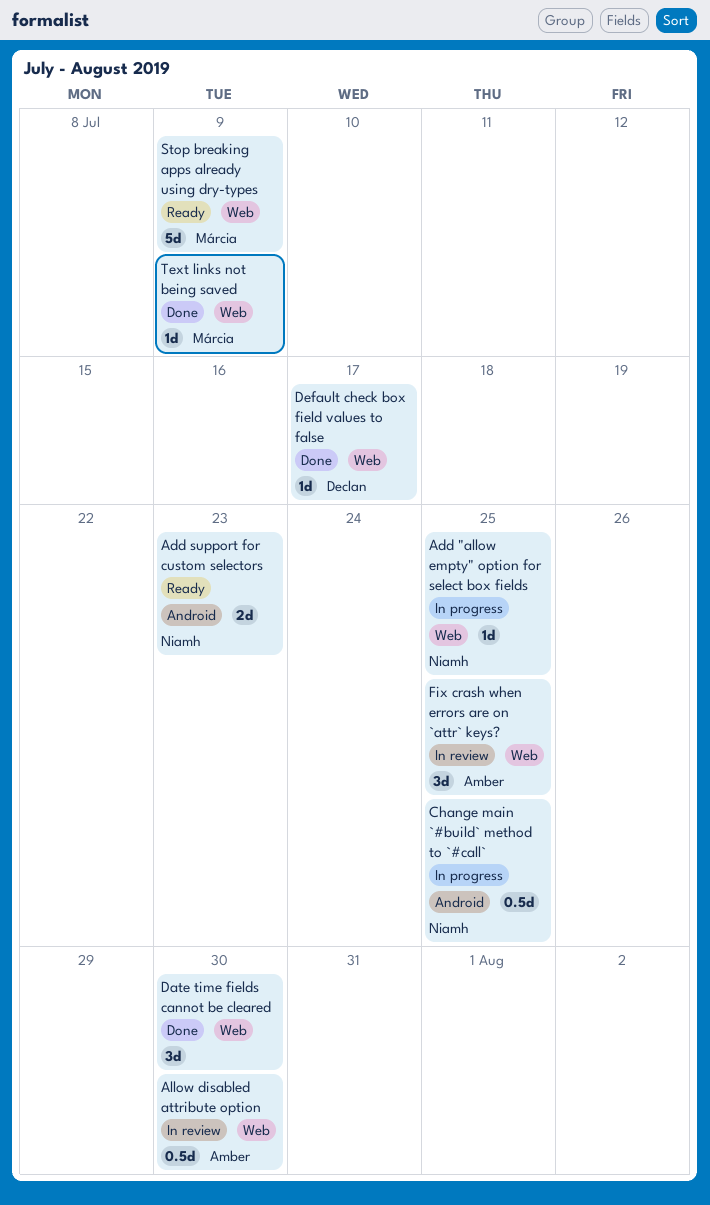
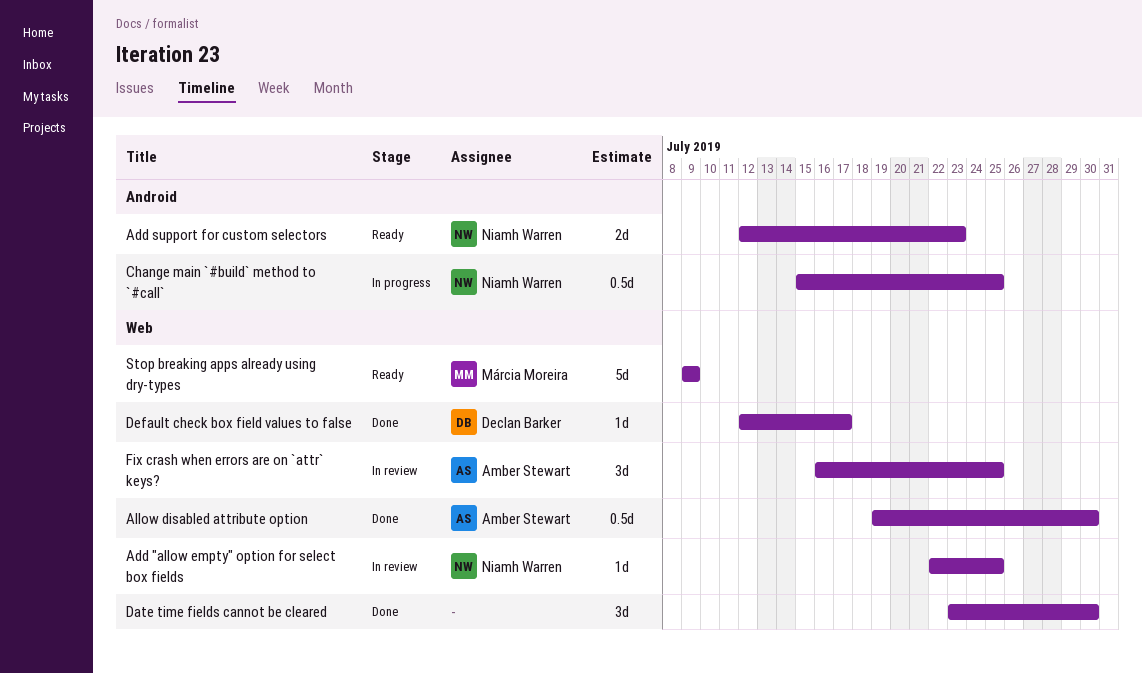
Add "allow empty" option for select box fields, status: In progress -> In review
Allow disabled attribute option, status: In review -> Done
Text links not being saved: present -> none

